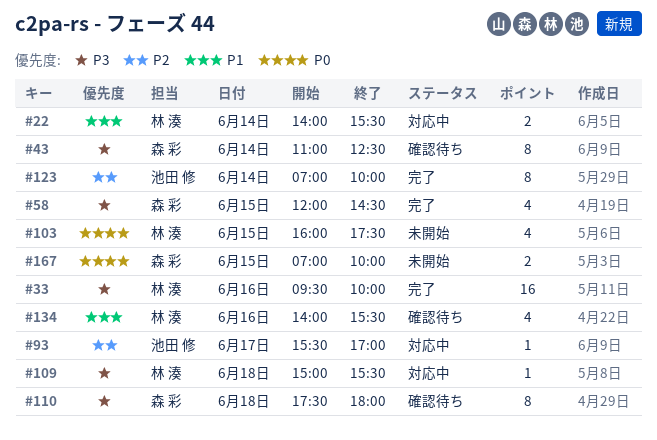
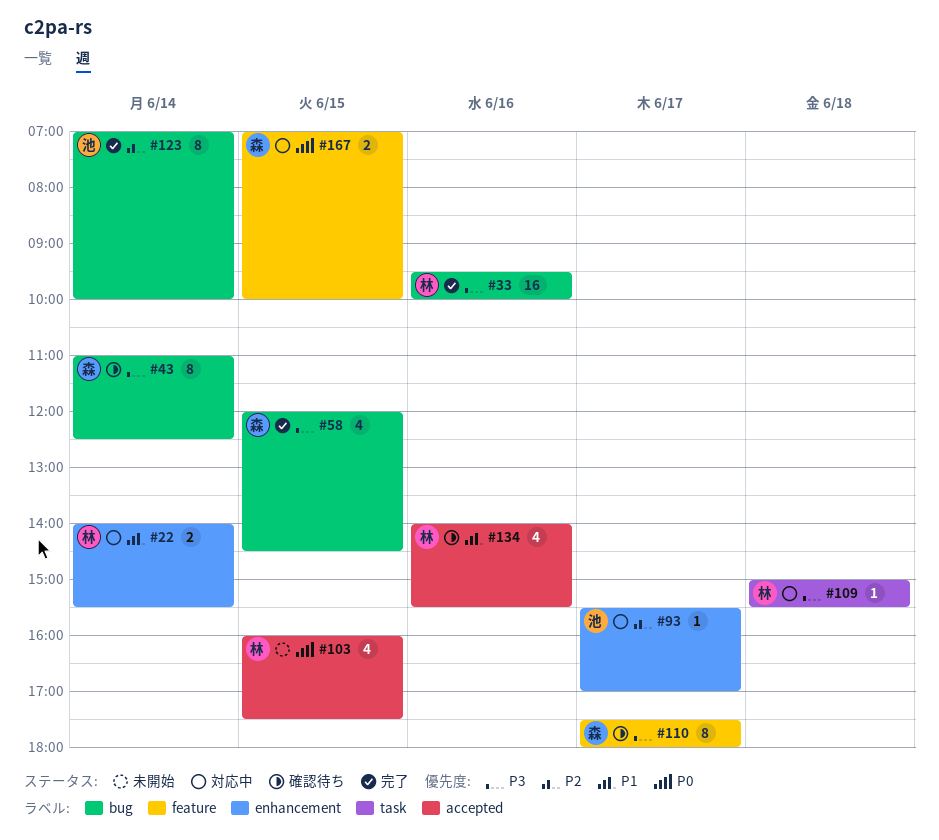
#110, day: Jun 18 -> Jun 17
#167, status: 未開始 -> 対応中

